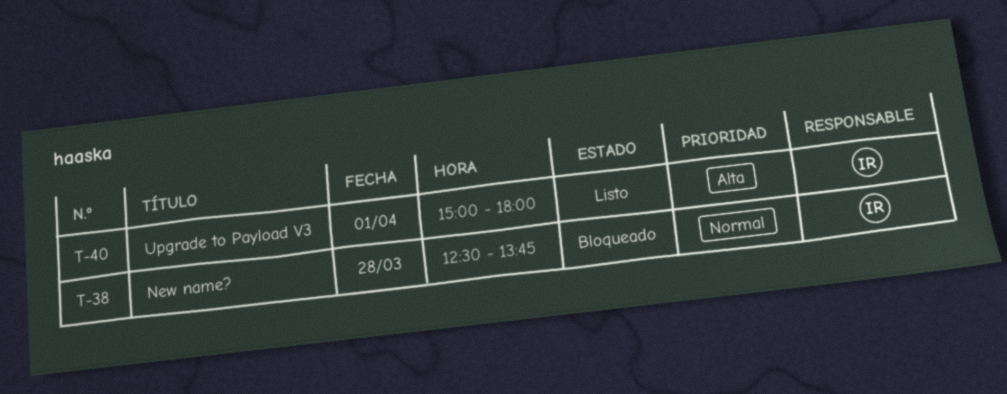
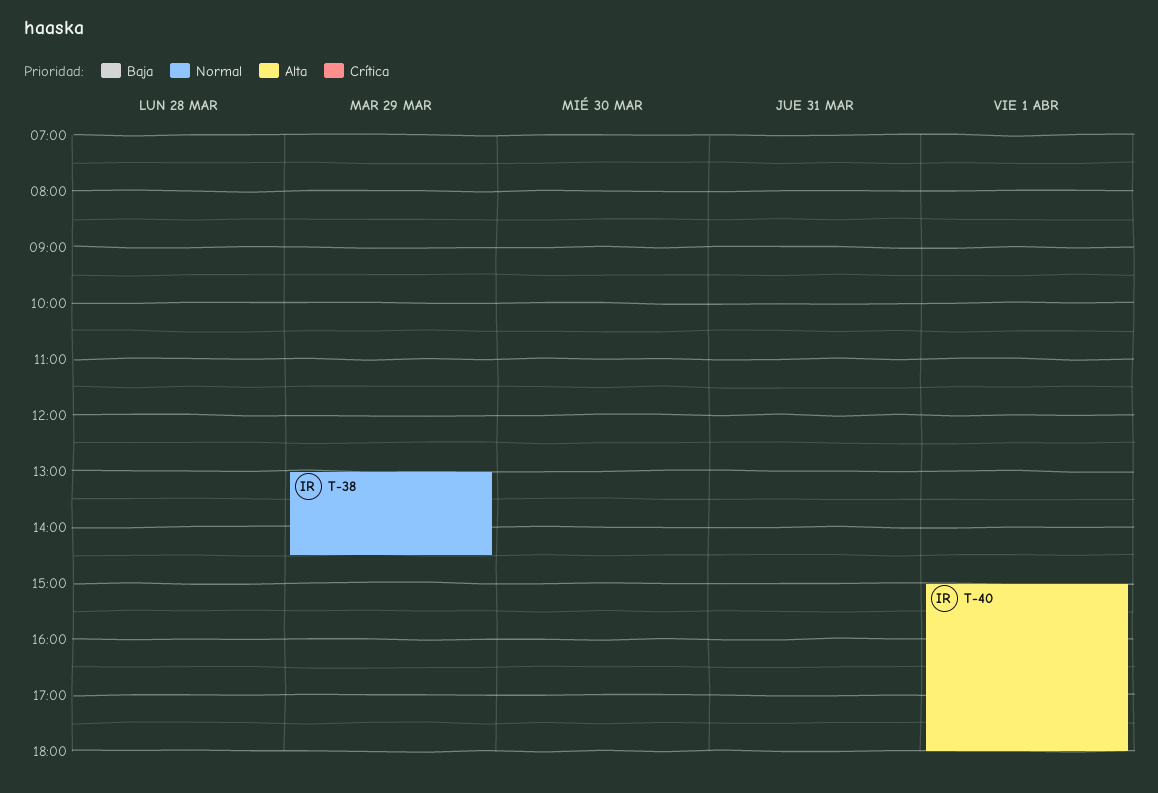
T-38, day: Mar 28 -> Mar 29
T-38, begins: 12:30 -> 13:00
T-38, ends: 13:45 -> 14:30

